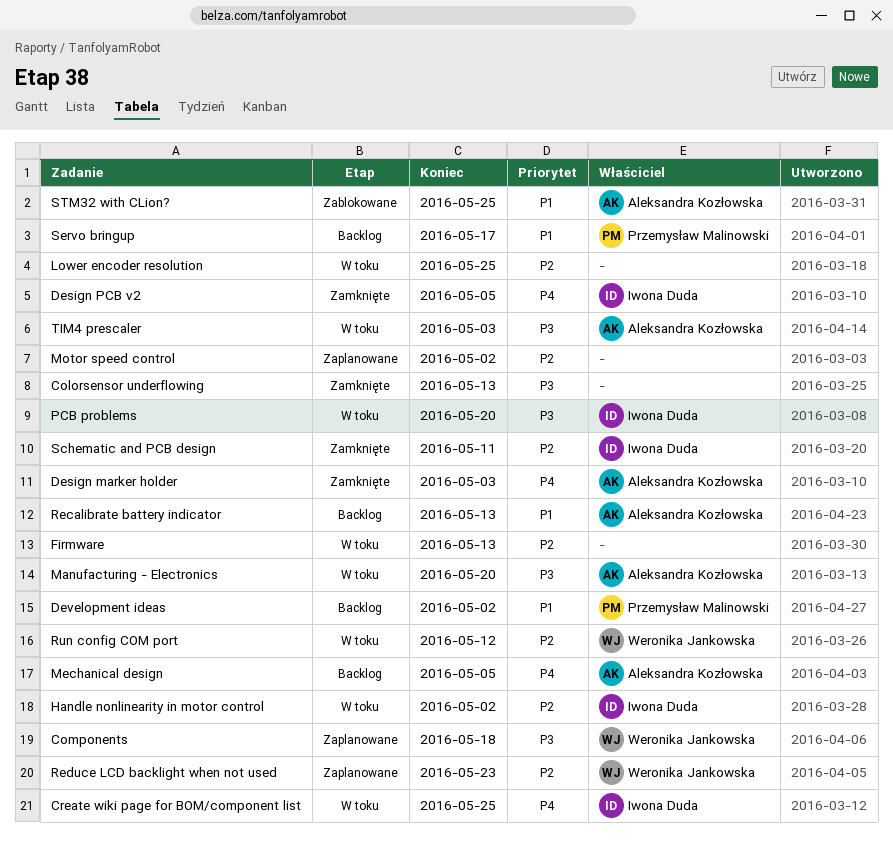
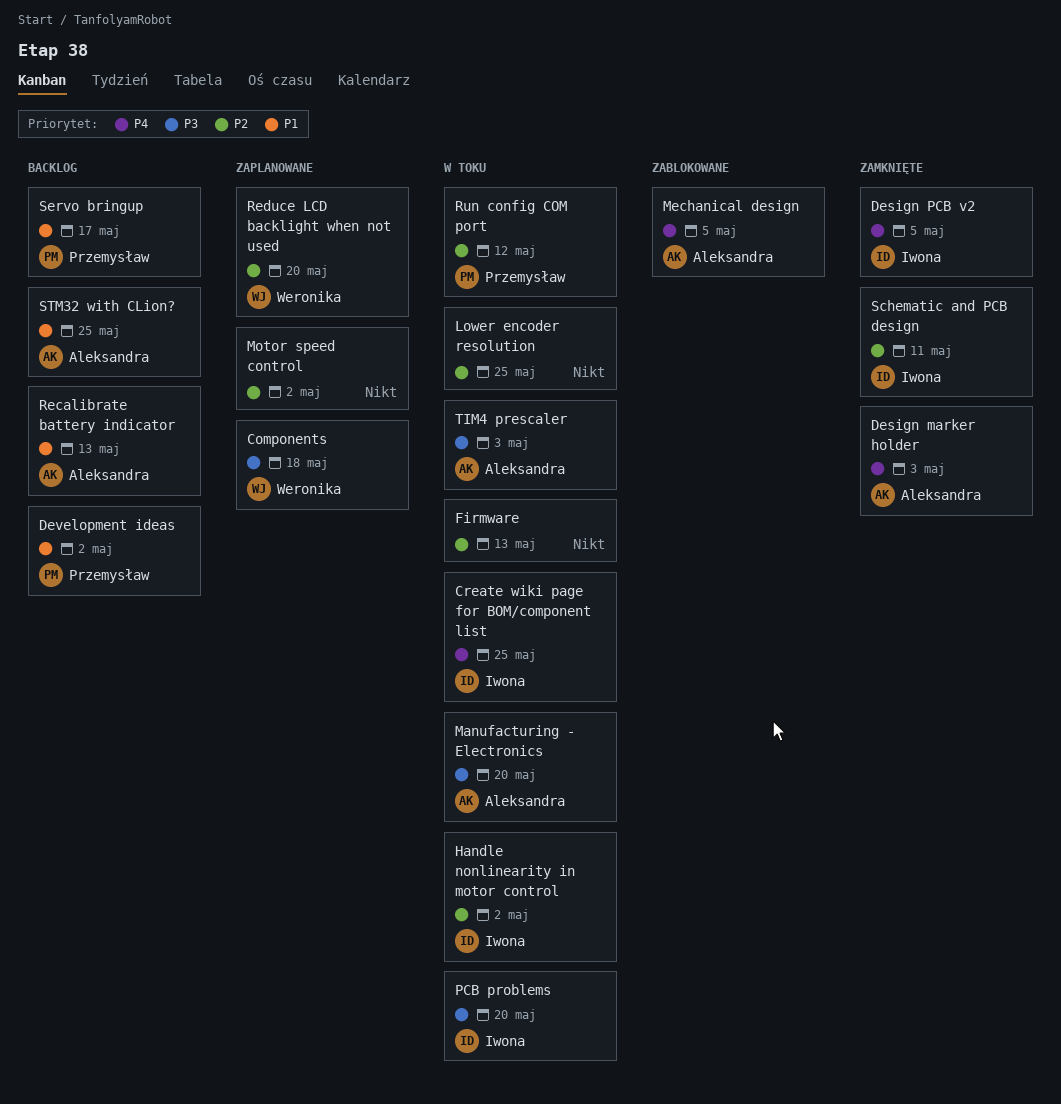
Colorsensor underflowing: present -> none
Mechanical design, status: Backlog -> Zablokowane
Reduce LCD backlight when not used, due: May 23 -> May 20
Run config COM port, owner: Weronika Jankowska -> Przemysław Malinowski
STM32 with CLion?, status: Zablokowane -> Backlog

